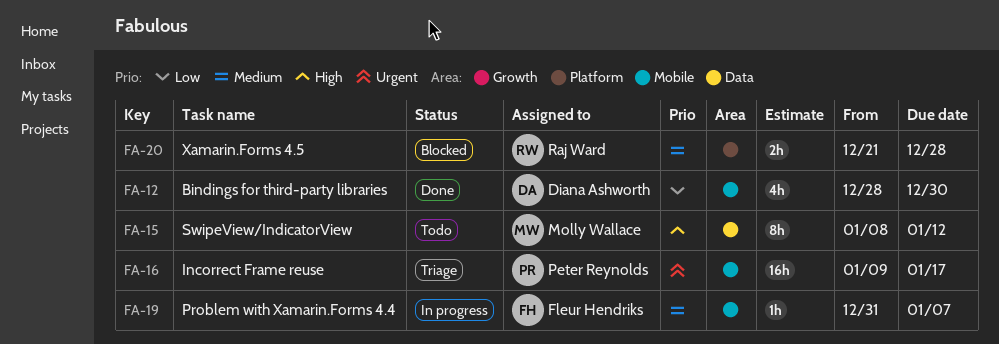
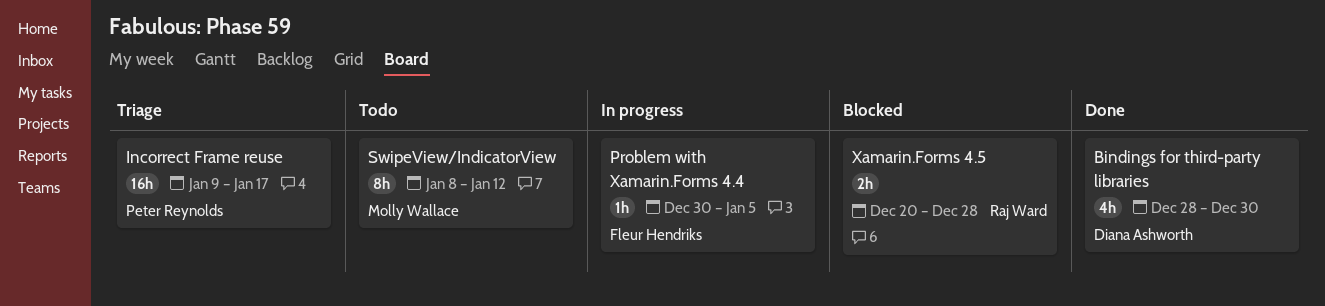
Problem with Xamarin.Forms 4.4, start: Dec 31 -> Dec 30
Problem with Xamarin.Forms 4.4, due: Jan 7 -> Jan 5
Xamarin.Forms 4.5, start: Dec 21 -> Dec 20

